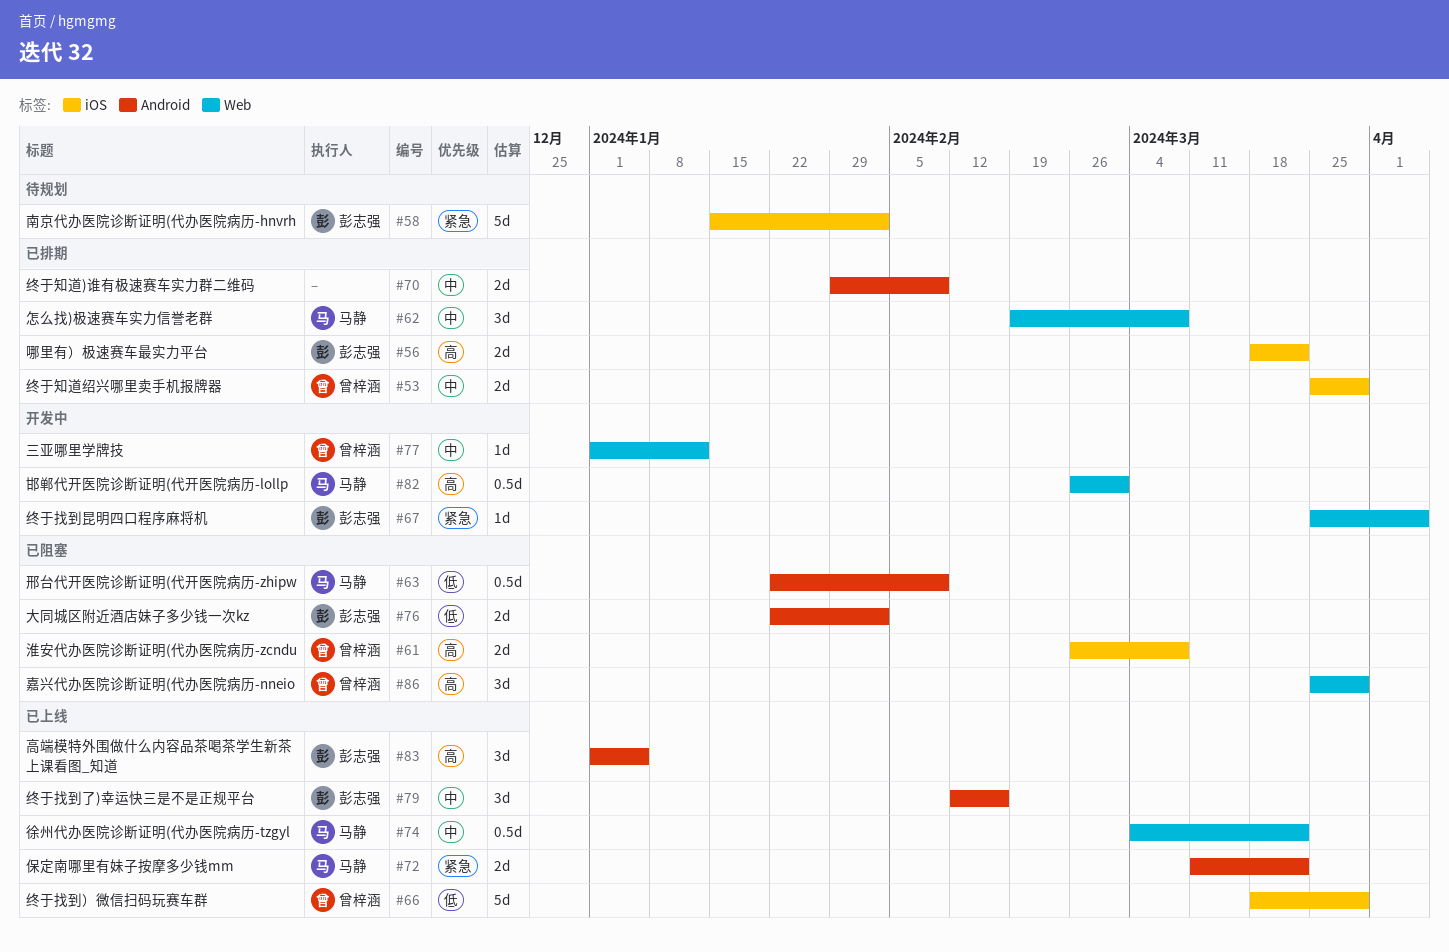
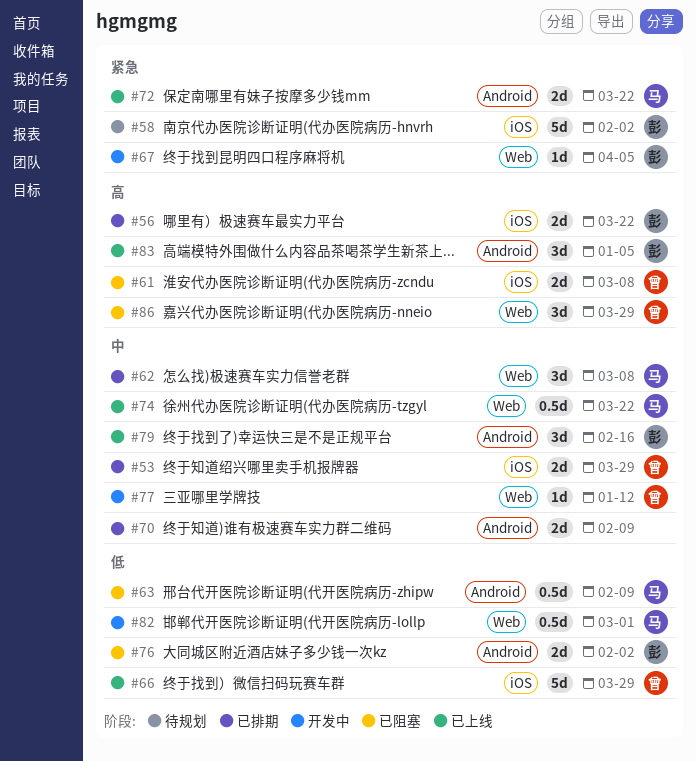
#82, priority: 高 -> 低

